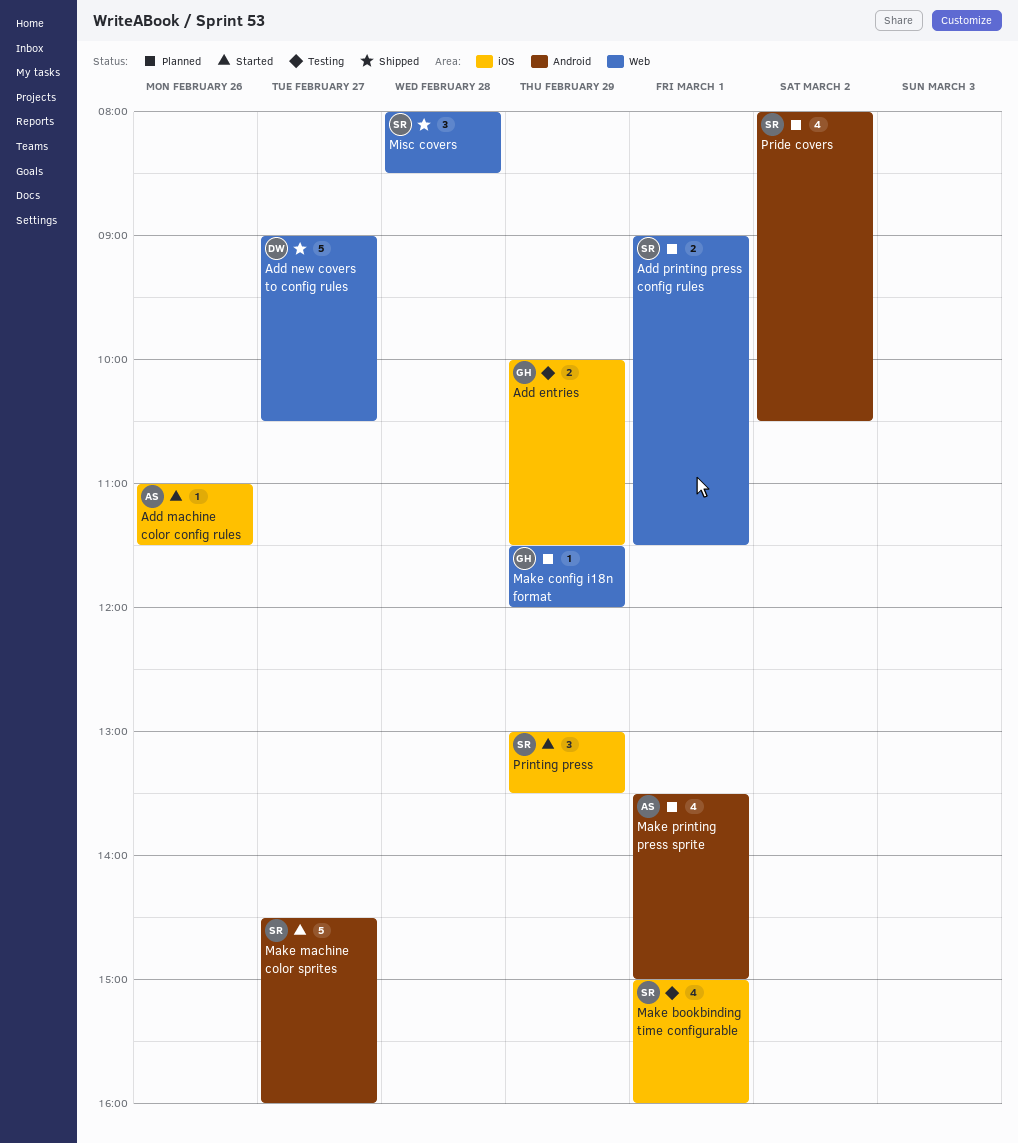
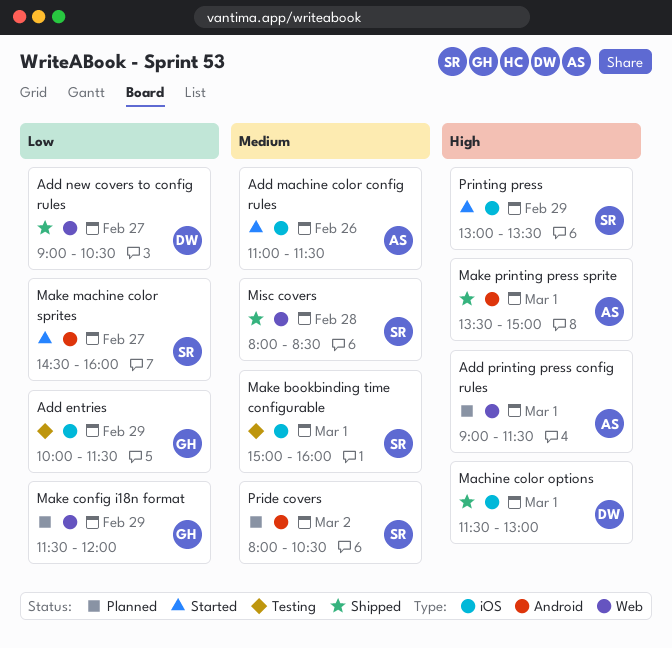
Add printing press config rules, owner: SR -> AS
Machine color options: none -> present
Make printing press sprite, status: Planned -> Shipped

